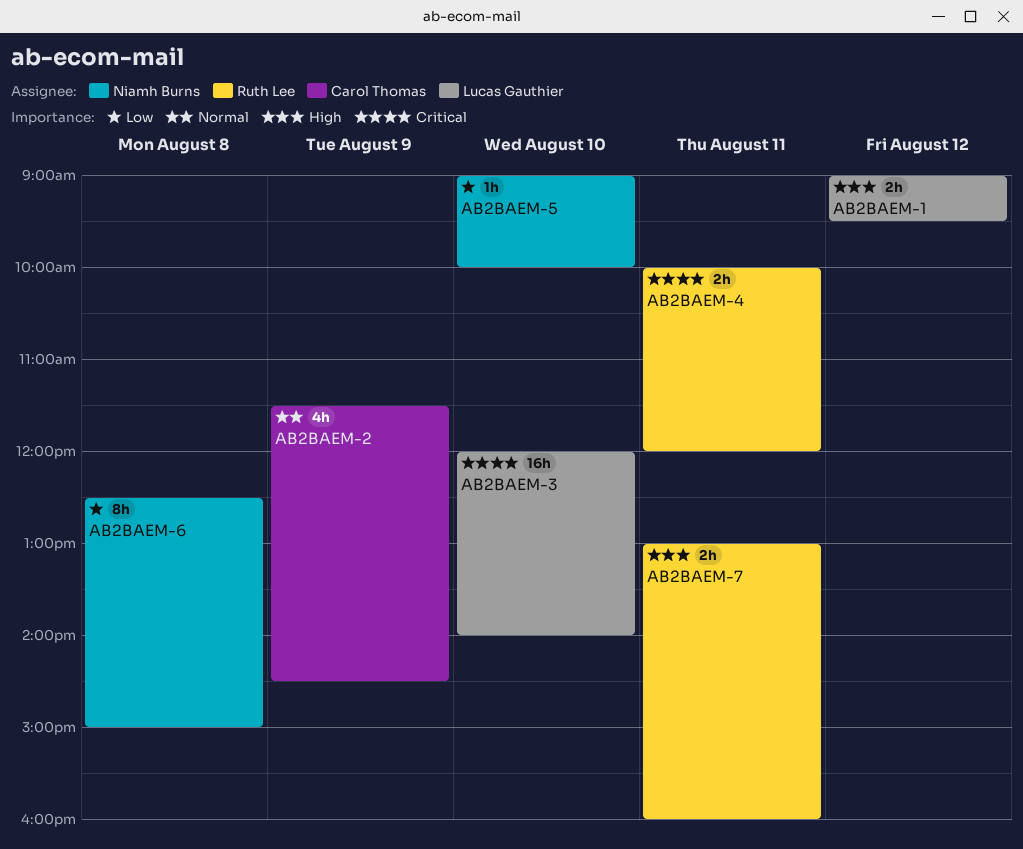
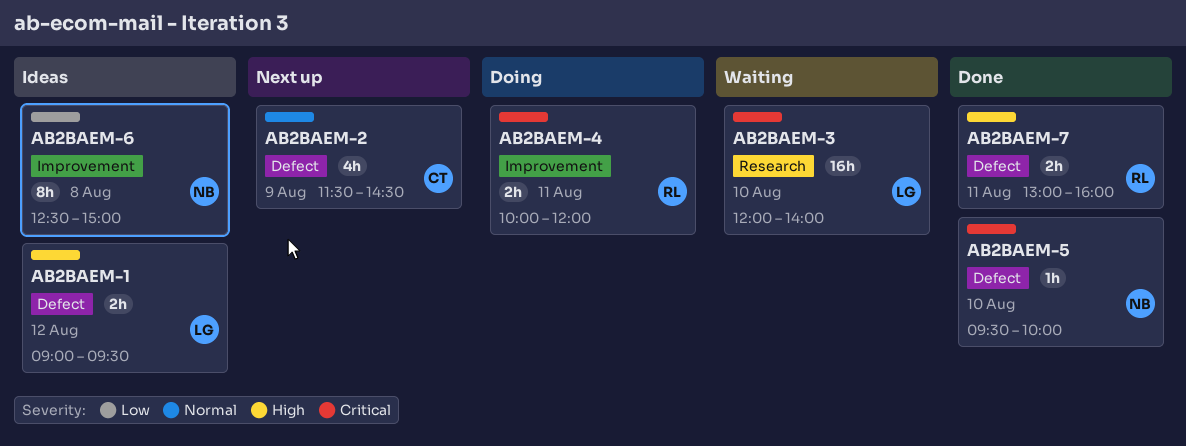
AB2BAEM-5, priority: Low -> Critical
AB2BAEM-5, begins: 09:00 -> 09:30

